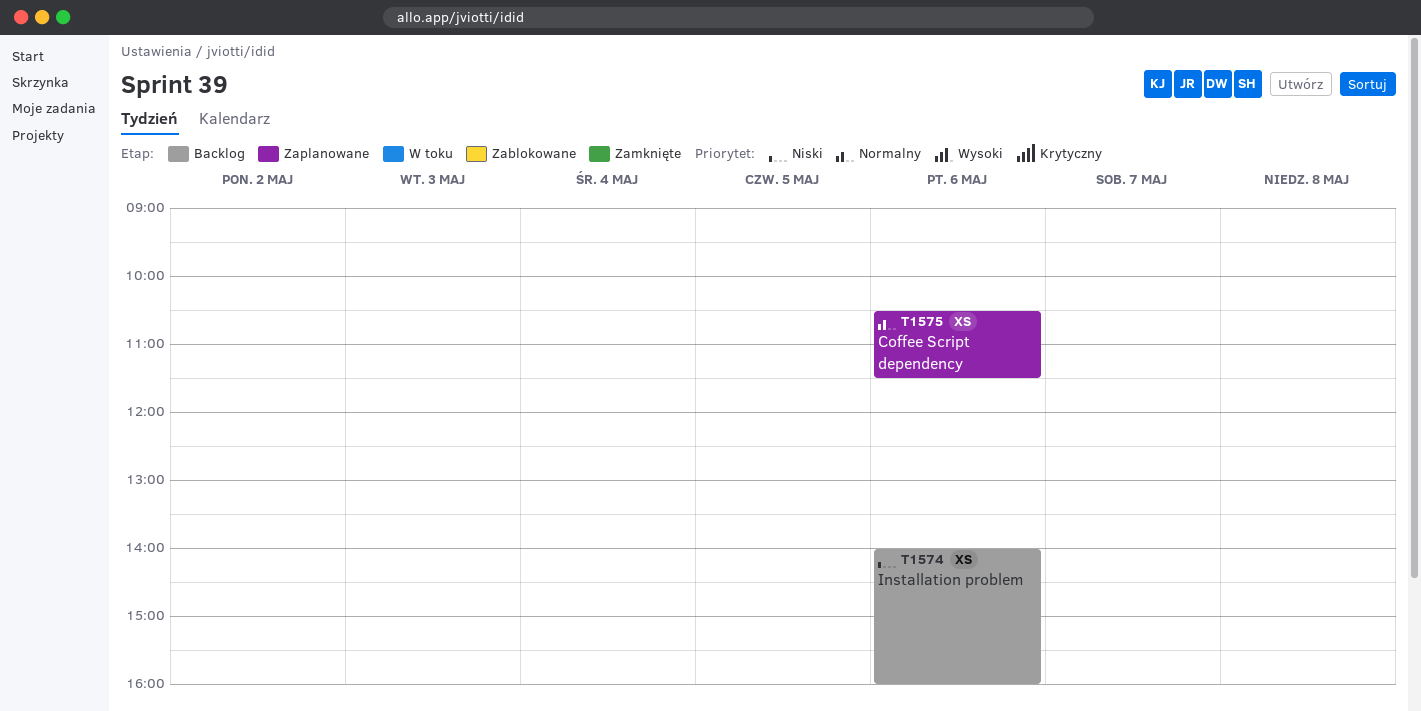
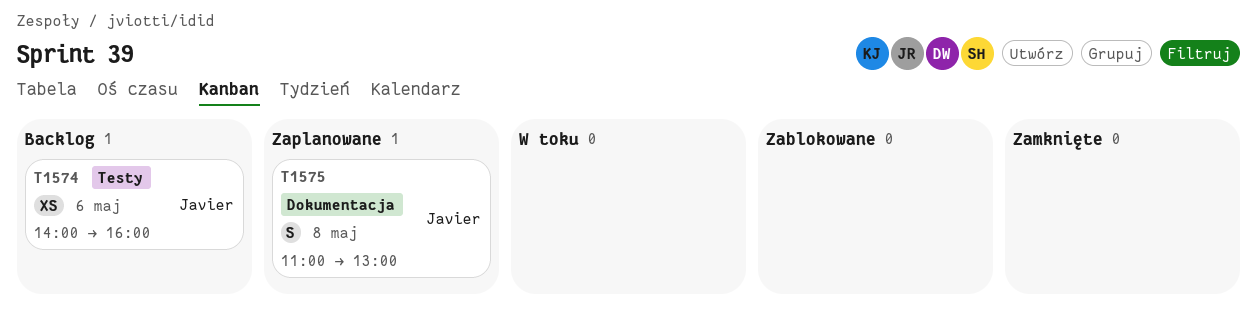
T1575, estimate: XS -> S
T1575, day: May 6 -> May 8
T1575, begins: 10:30 -> 11:00
T1575, ends: 11:30 -> 13:00

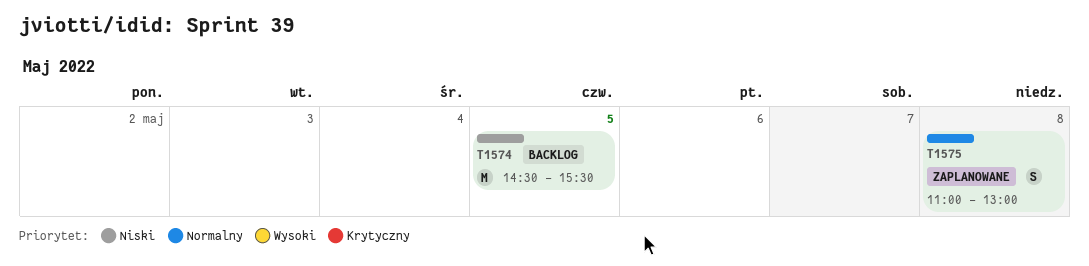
T1574, estimate: XS -> M
T1574, day: May 6 -> May 5
T1574, begins: 14:00 -> 14:30
T1574, ends: 16:00 -> 15:30

